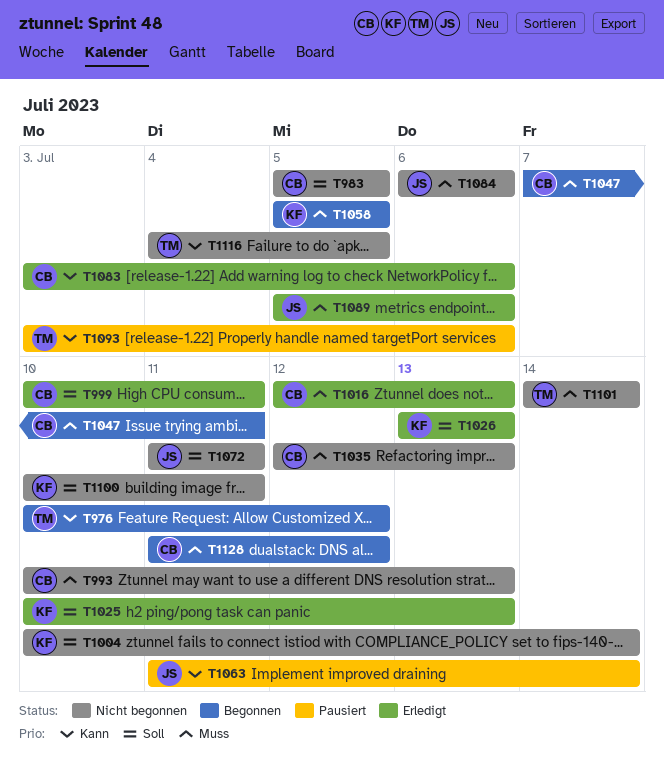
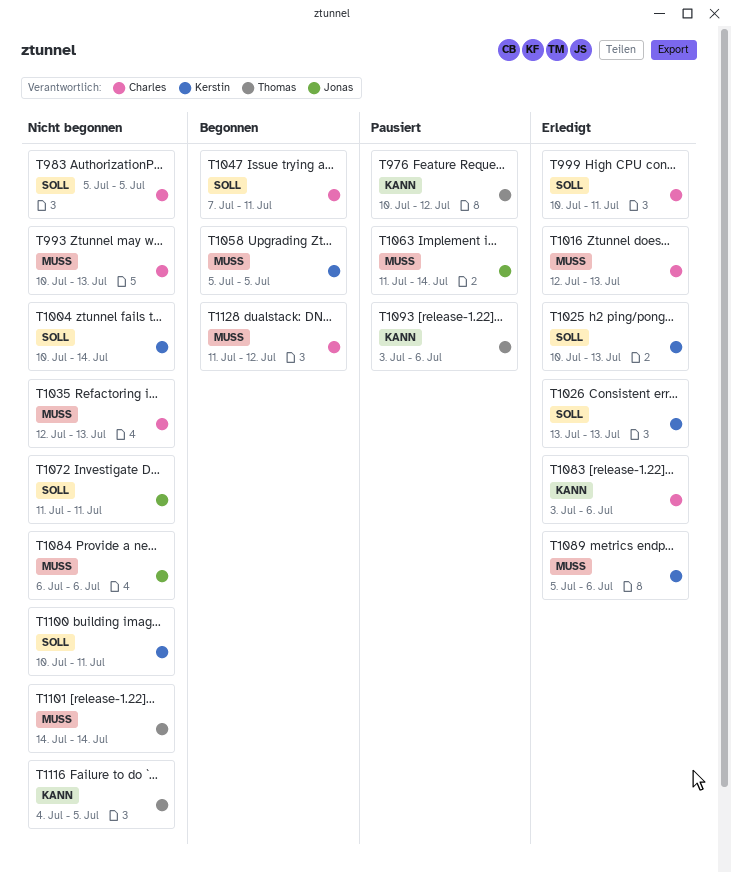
T976, status: Begonnen -> Pausiert
T1047, priority: Muss -> Soll
T1063, priority: Kann -> Muss
T1089, owner: Jonas -> Kerstin

